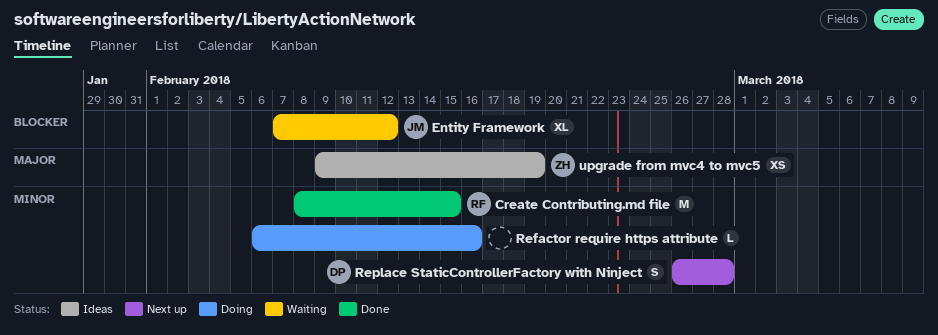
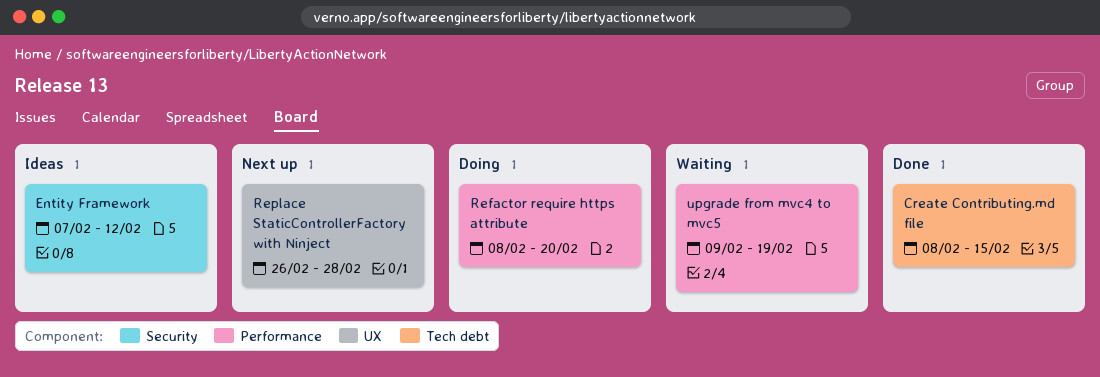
Entity Framework, status: Waiting -> Ideas
Refactor require https attribute, start: Feb 6 -> Feb 8
Refactor require https attribute, due: Feb 16 -> Feb 20
upgrade from mvc4 to mvc5, status: Ideas -> Waiting

